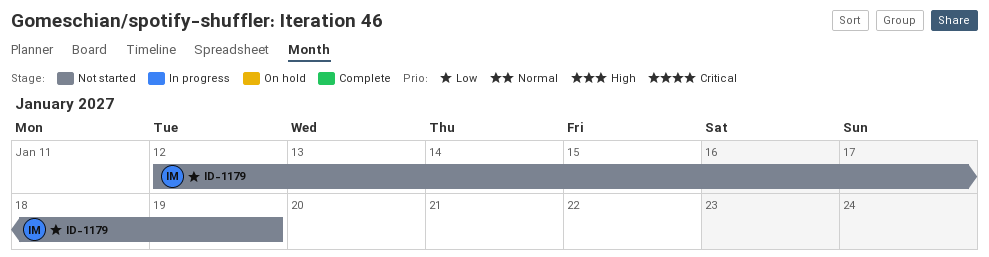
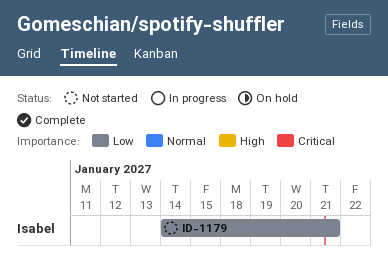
ID-1179, start: Jan 12 -> Jan 14
ID-1179, due: Jan 19 -> Jan 21

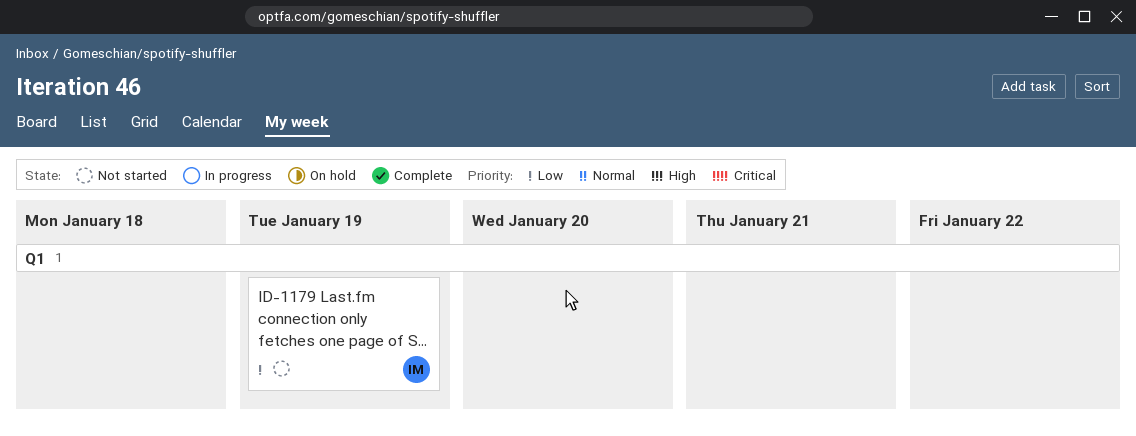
ID-1179, due: Jan 21 -> Jan 19

